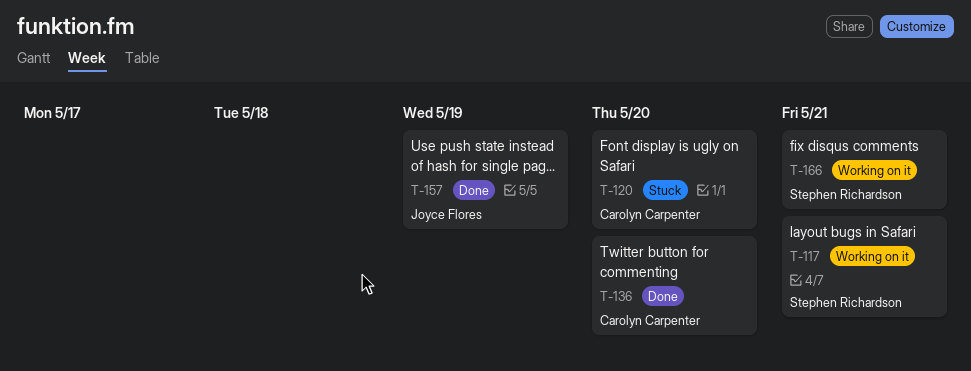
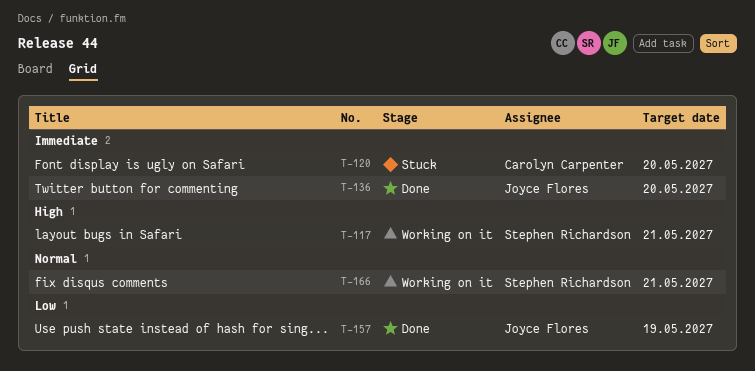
T-136, owner: Carolyn Carpenter -> Joyce Flores

